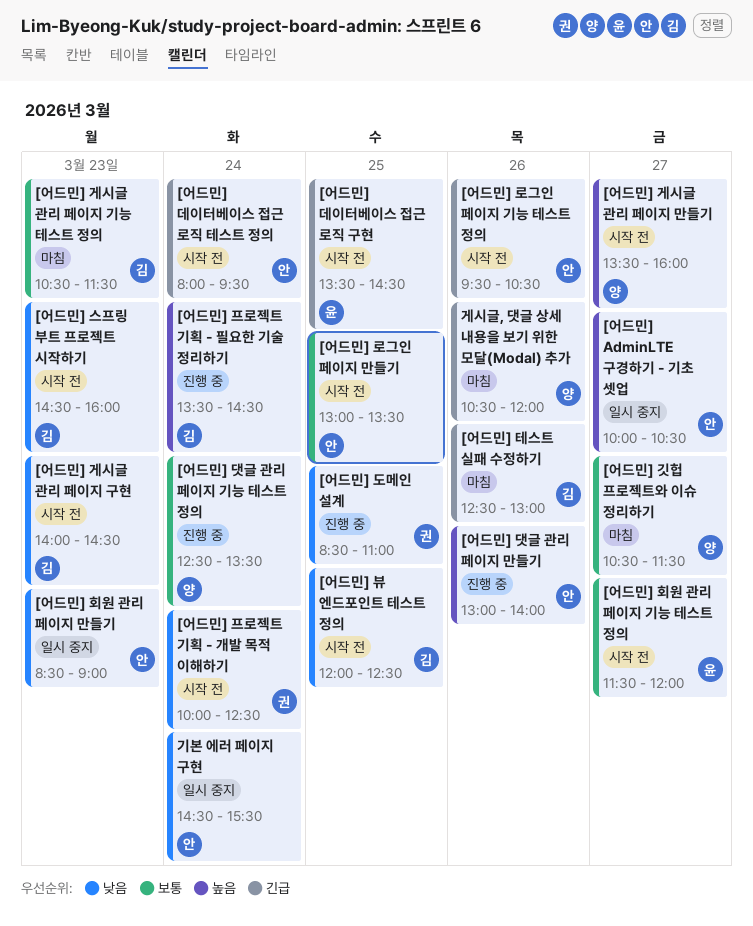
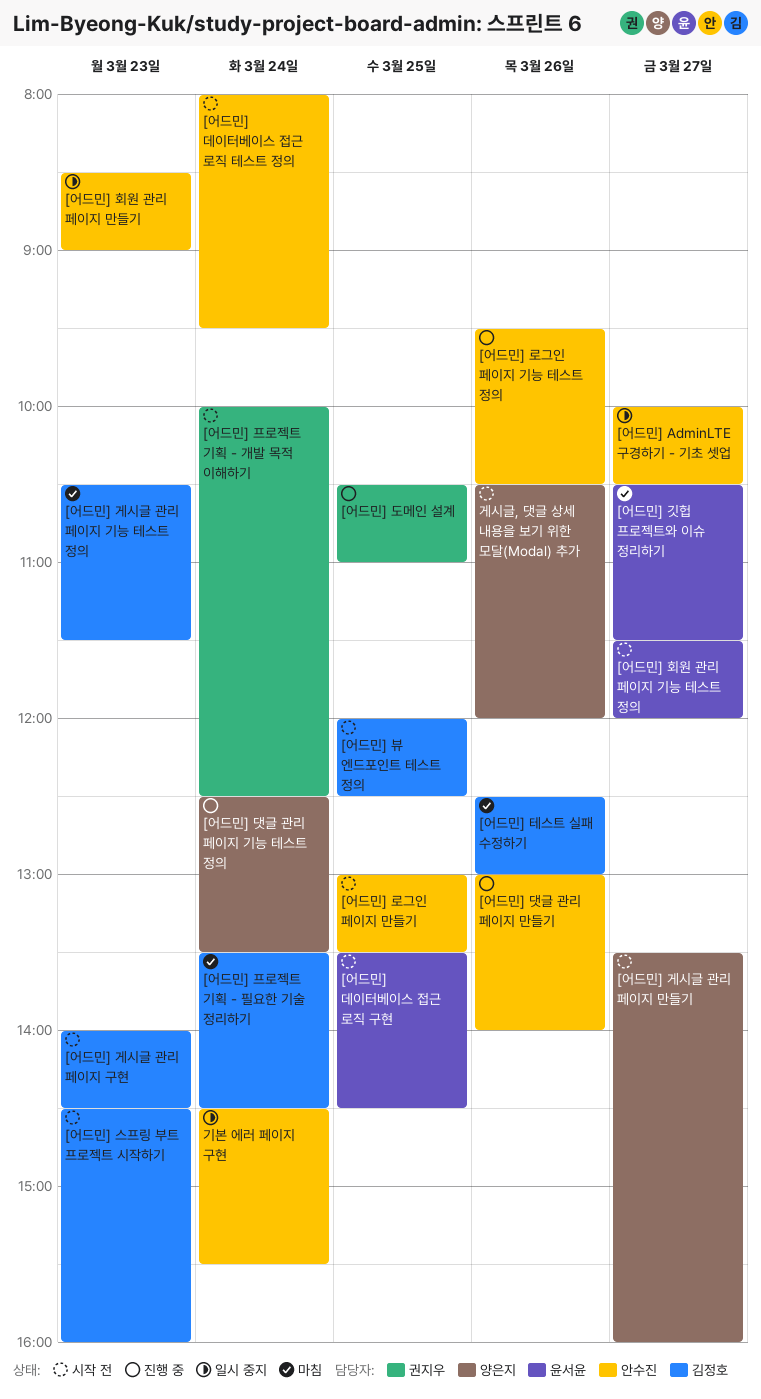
[어드민] 깃헙 프로젝트와 이슈 정리하기, owner: 양은지 -> 윤서윤
[어드민] 도메인 설계, begins: 08:30 -> 10:30
[어드민] 로그인 페이지 기능 테스트 정의, status: 시작 전 -> 진행 중
[어드민] 프로젝트 기획 - 필요한 기술 정리하기, status: 진행 중 -> 마침
게시글, 댓글 상세 내용을 보기 위한 모달(Modal) 추가, status: 마침 -> 시작 전

